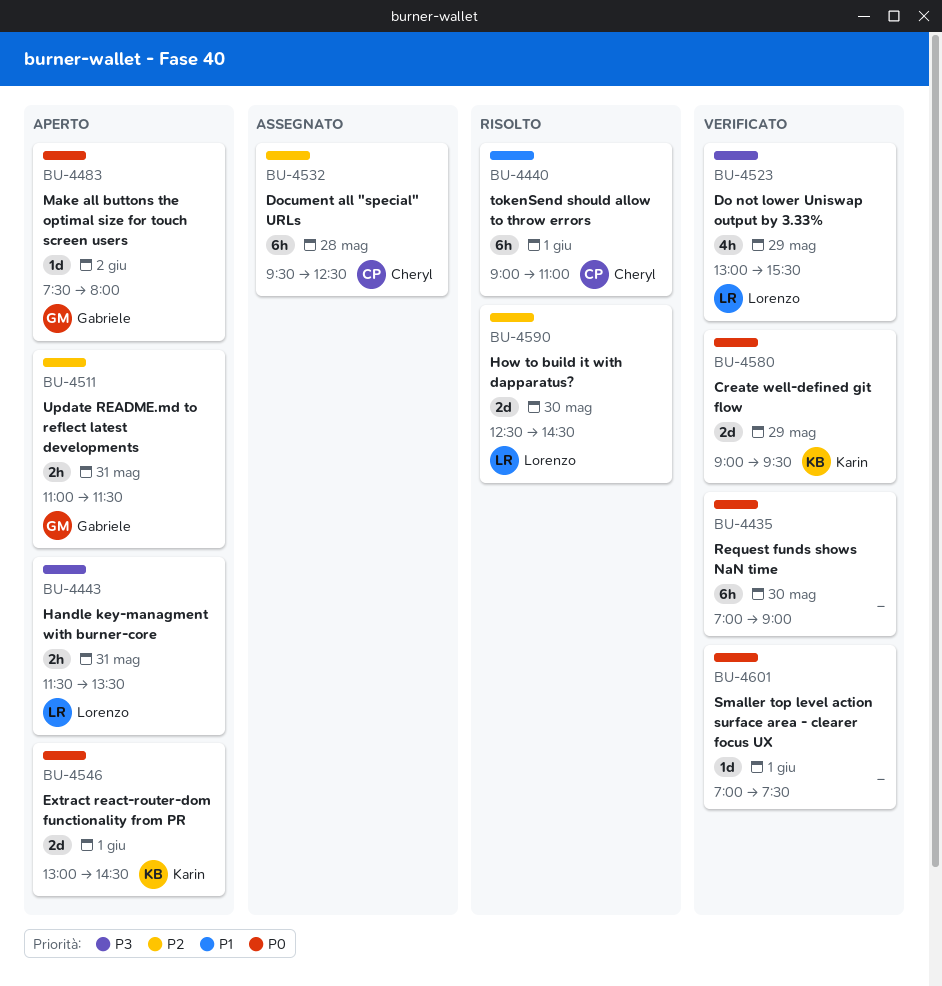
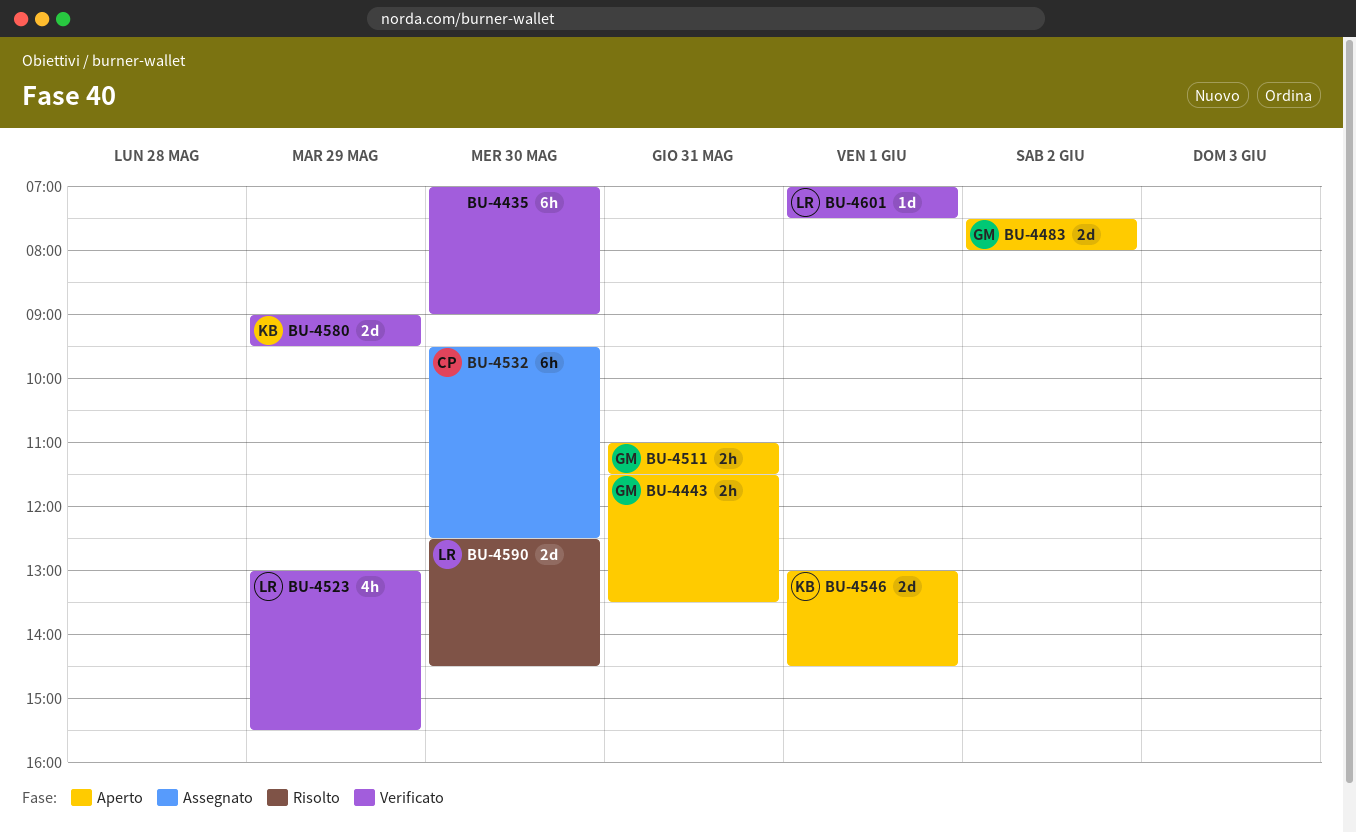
BU-4440: present -> none
BU-4443, owner: Lorenzo -> Gabriele
BU-4483, estimate: 1d -> 2d
BU-4532, day: May 28 -> May 30
BU-4601, owner: none -> Lorenzo

